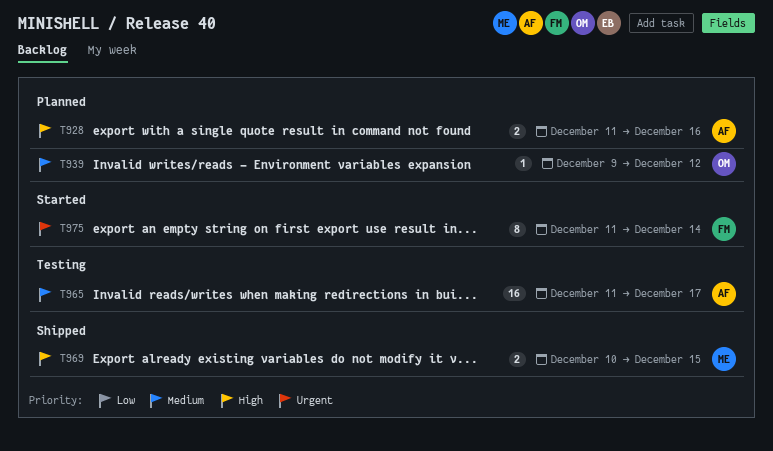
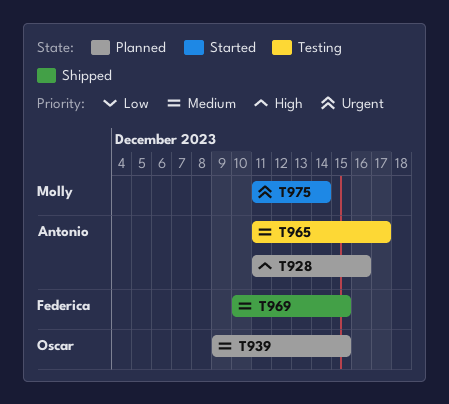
T939, due: Dec 12 -> Dec 15
T969, owner: Molly -> Federica
T969, priority: High -> Medium
T975, owner: Federica -> Molly

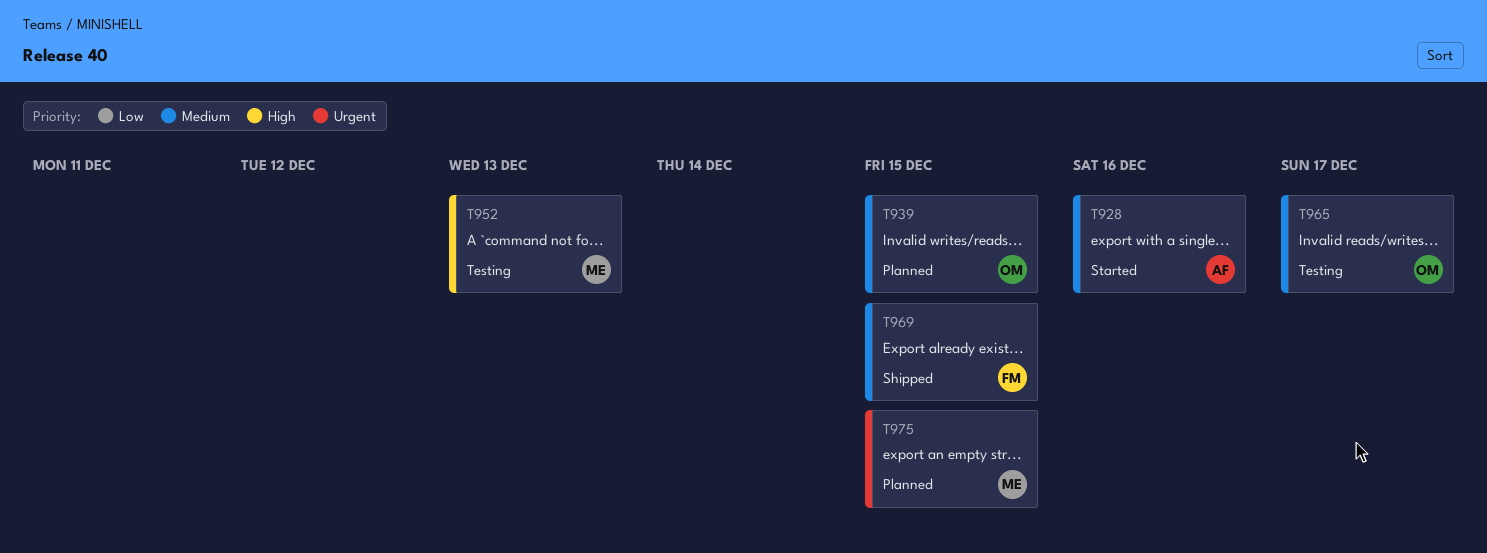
T928, status: Planned -> Started
T928, priority: High -> Medium
T952: none -> present
T965, owner: Antonio -> Oscar
T975, status: Started -> Planned
T975, due: Dec 14 -> Dec 15

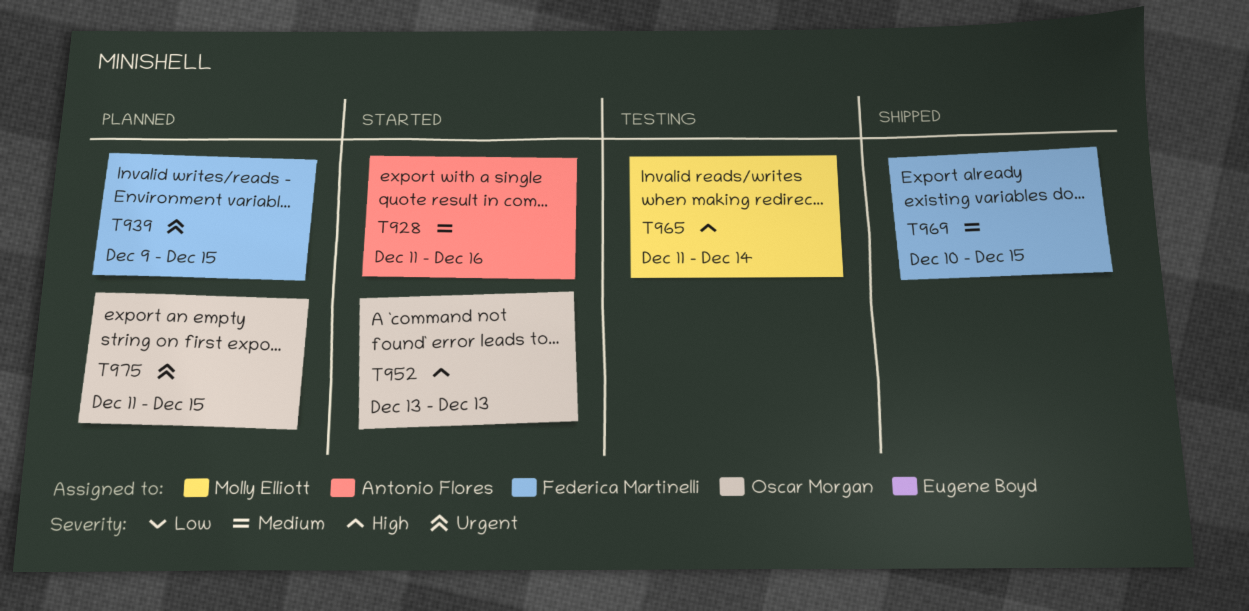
T939, owner: Oscar Morgan -> Federica Martinelli
T939, priority: Medium -> Urgent
T952, status: Testing -> Started
T952, owner: Molly Elliott -> Oscar Morgan
T965, owner: Oscar Morgan -> Molly Elliott
T965, priority: Medium -> High
T965, due: Dec 17 -> Dec 14
T975, owner: Molly Elliott -> Oscar Morgan

